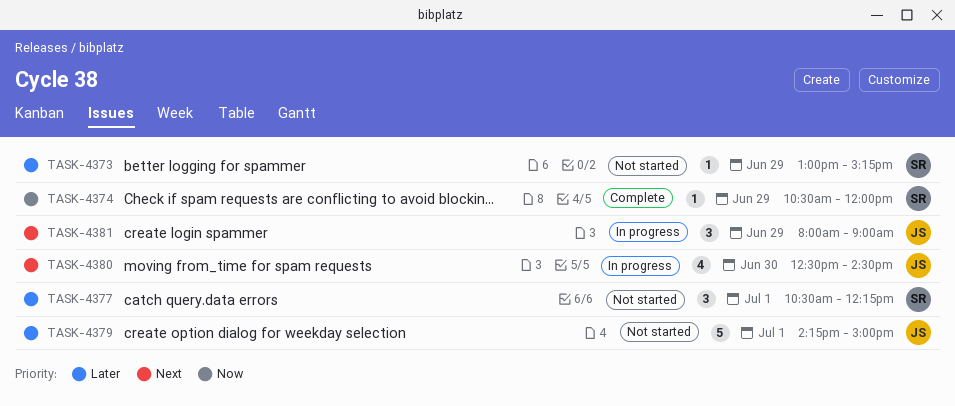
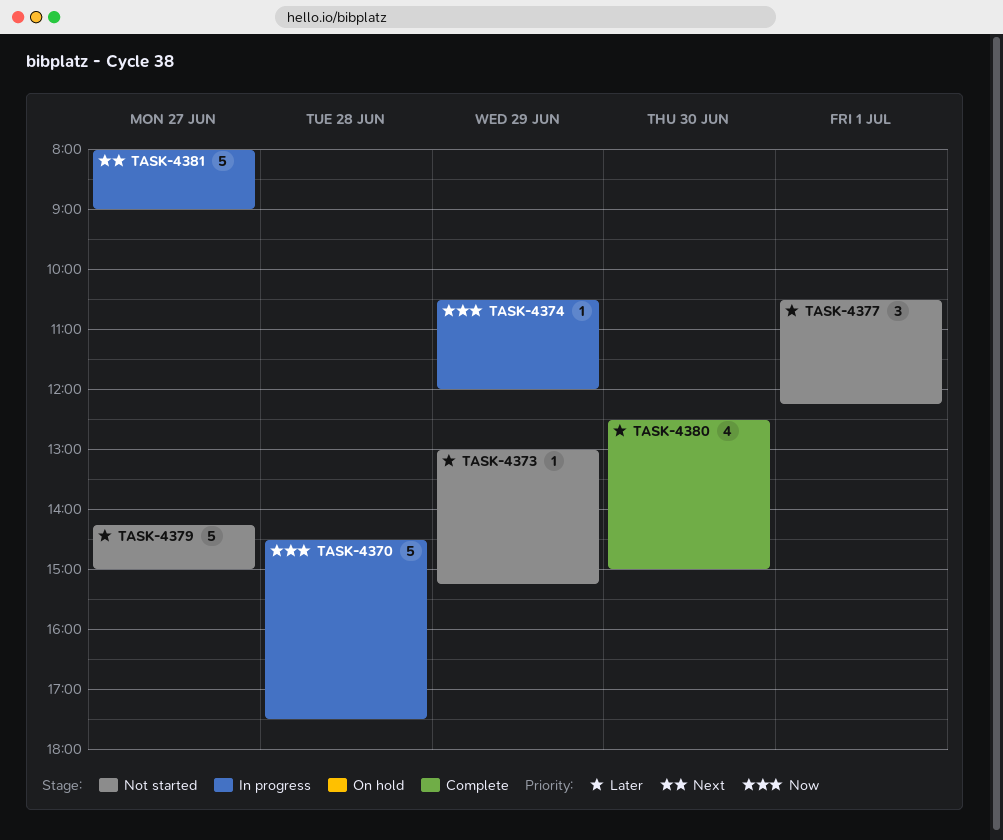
TASK-4370: none -> present
TASK-4374, status: Complete -> In progress
TASK-4379, day: Jul 1 -> Jun 27
TASK-4380, status: In progress -> Complete
TASK-4380, priority: Next -> Later
TASK-4380, ends: 14:30 -> 15:00
TASK-4381, estimate: 3 -> 5
TASK-4381, day: Jun 29 -> Jun 27

